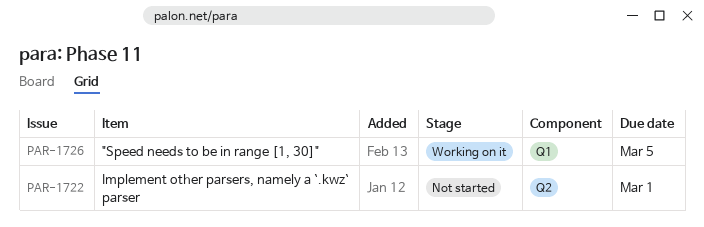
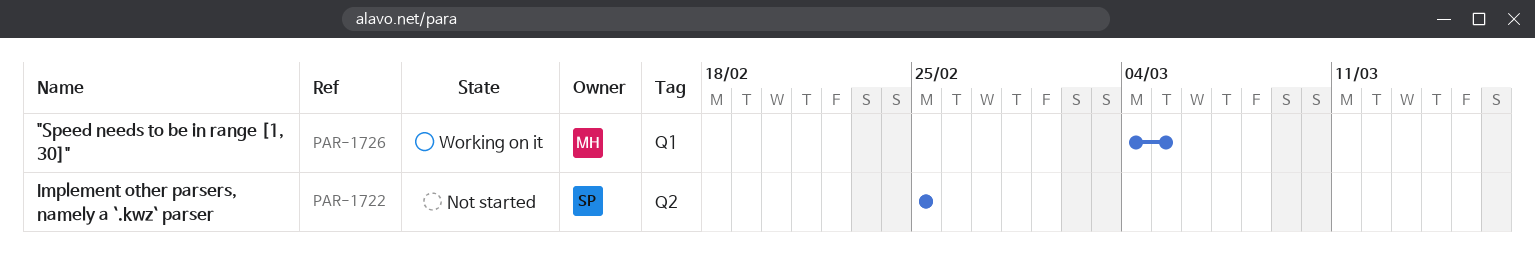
PAR-1722, due: Mar 1 -> Feb 25

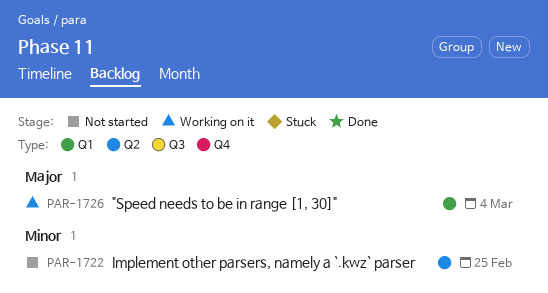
PAR-1726, due: Mar 5 -> Mar 4

